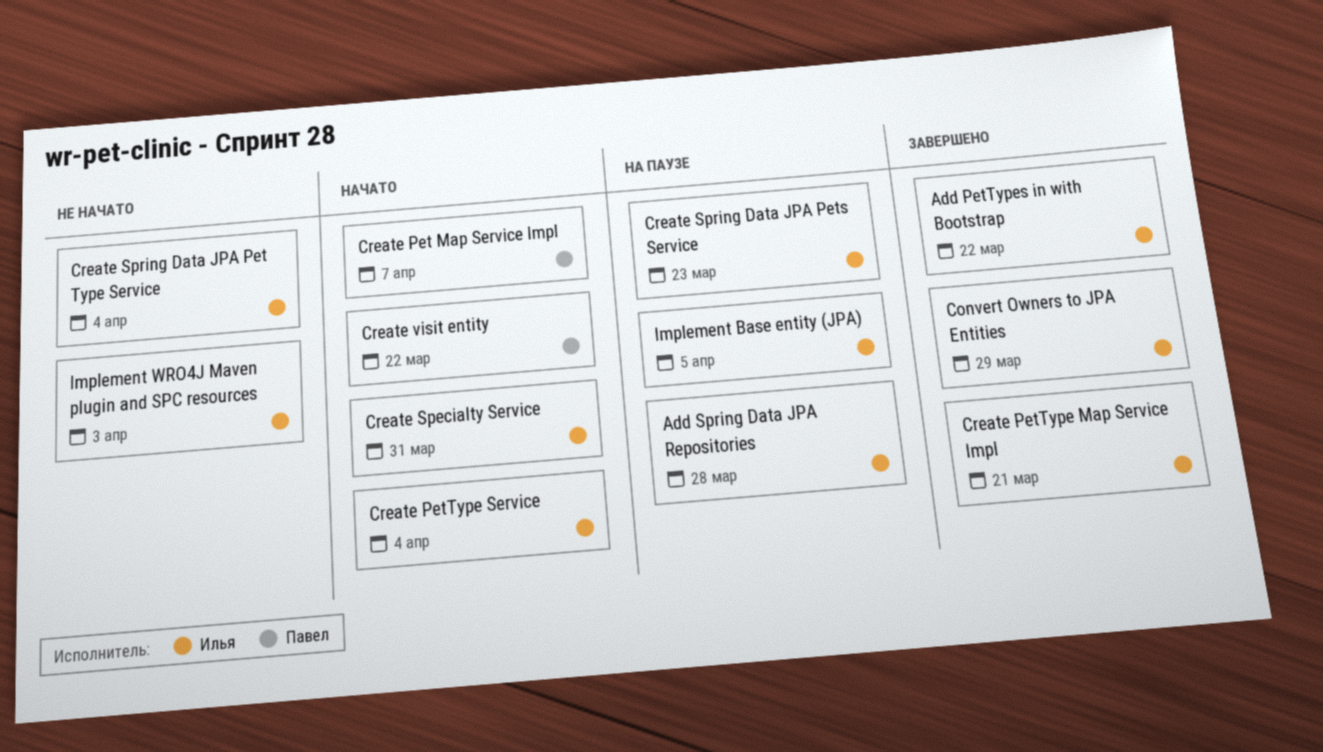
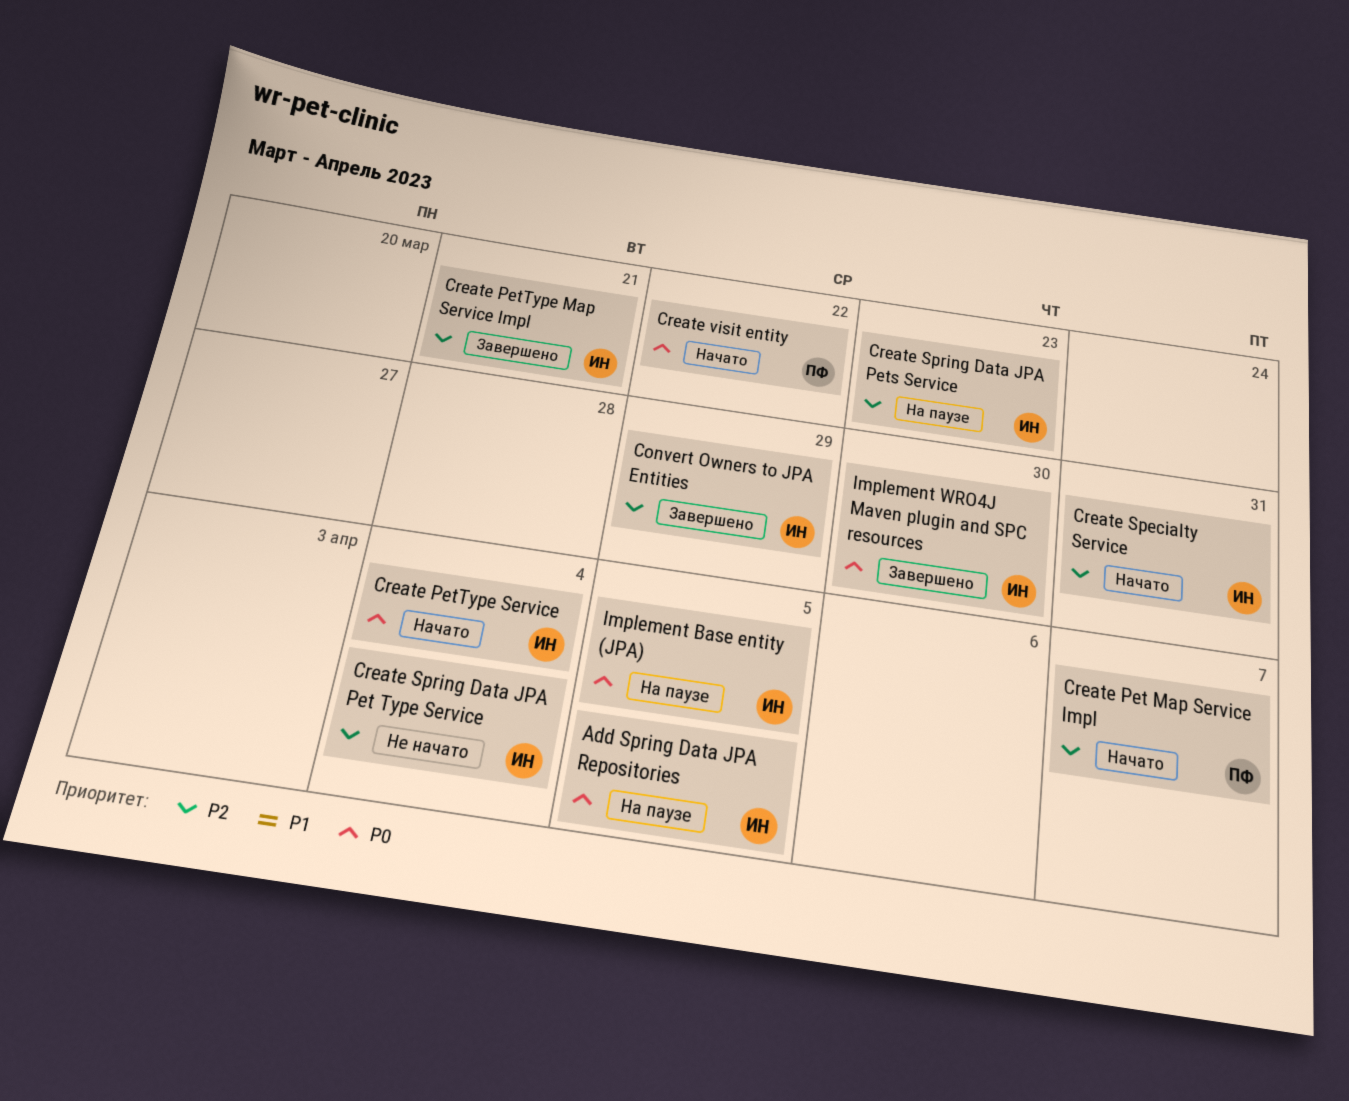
Add PetTypes in with Bootstrap: present -> none
Add Spring Data JPA Repositories, due: Mar 28 -> Apr 5
Implement WRO4J Maven plugin and SPC resources, status: Не начато -> Завершено
Implement WRO4J Maven plugin and SPC resources, due: Apr 3 -> Mar 30

